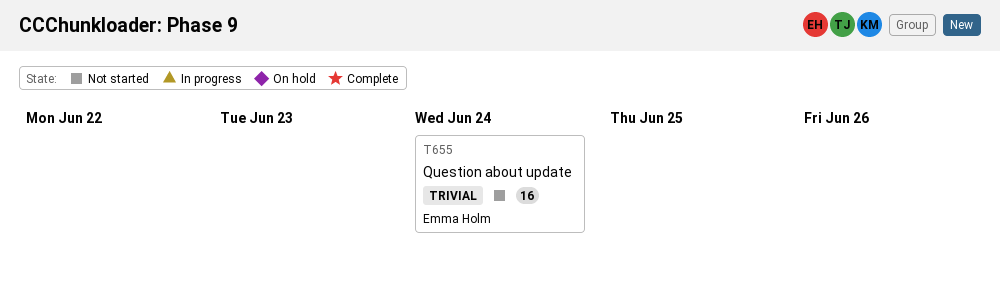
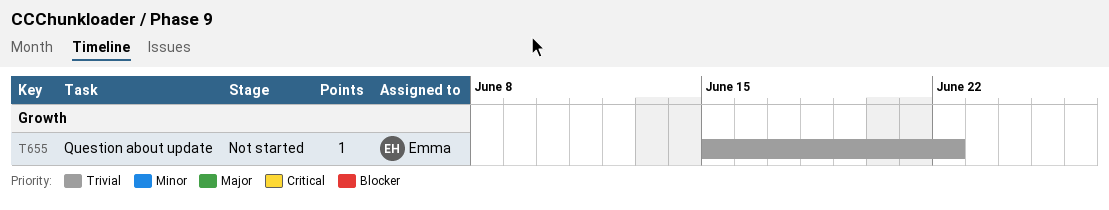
T655, estimate: 16 -> 1
T655, due: Jun 24 -> Jun 22

